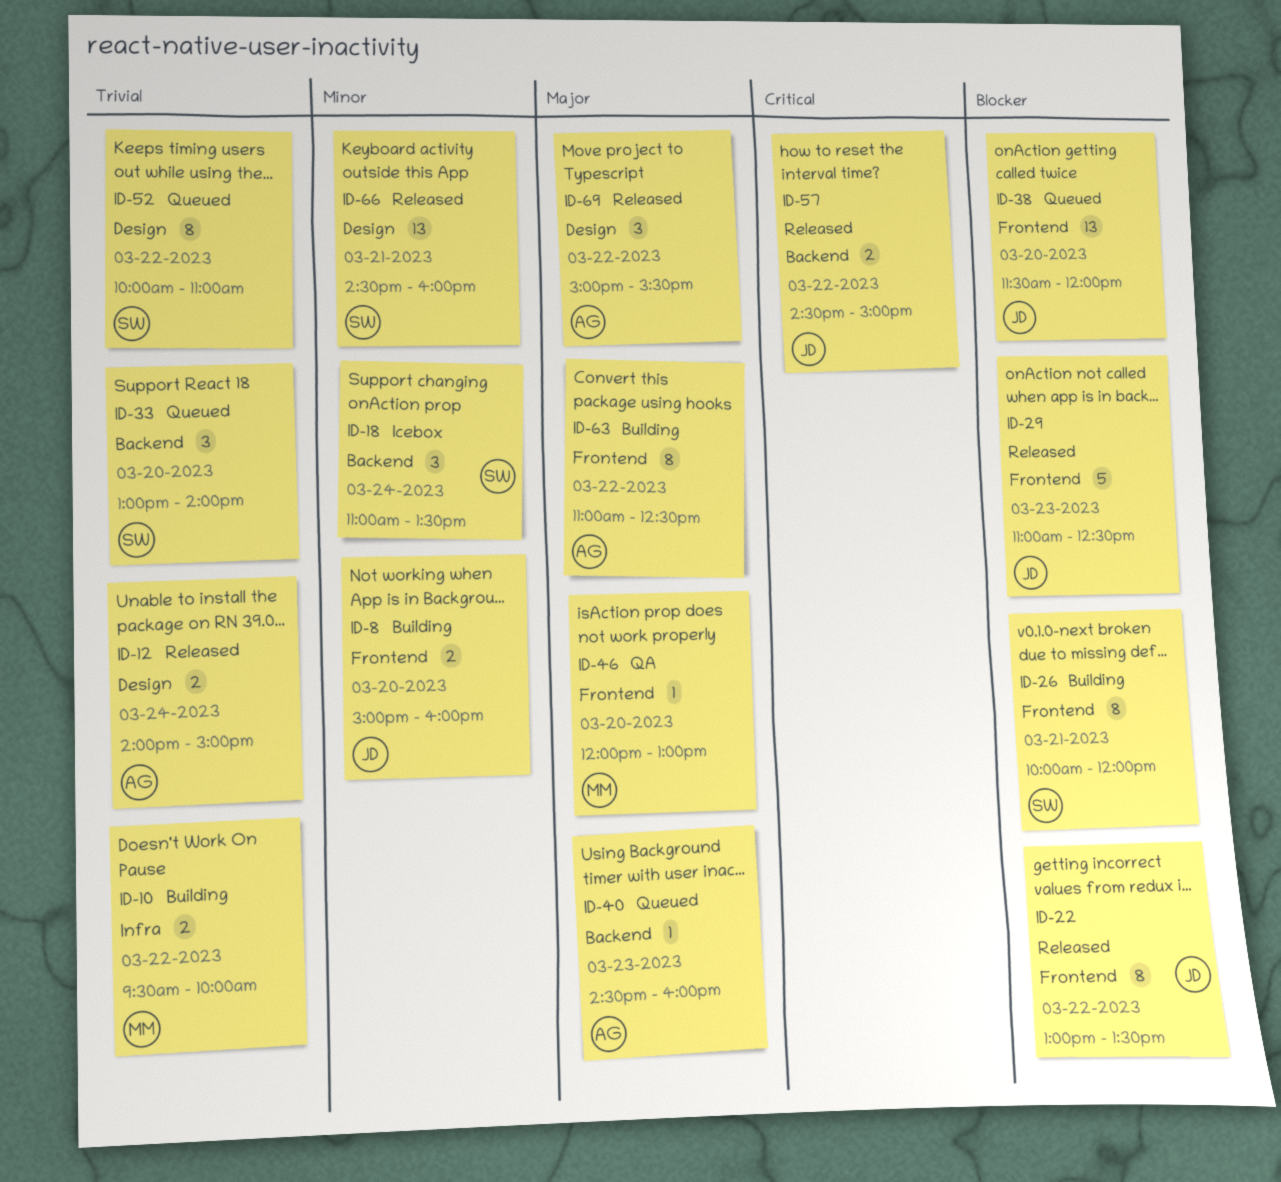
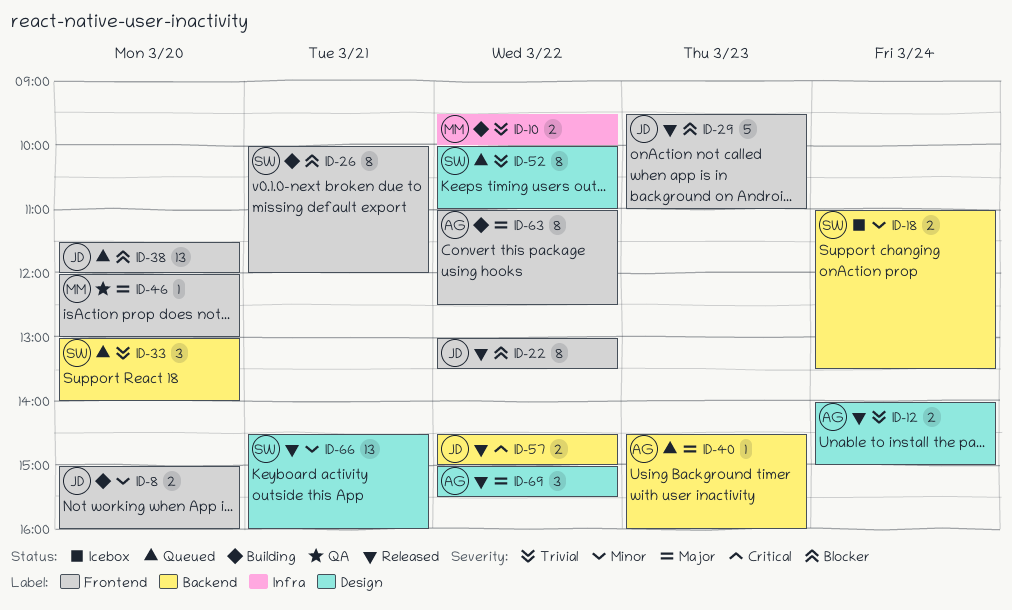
ID-18, estimate: 3 -> 2
ID-29, begins: 11:00 -> 09:30
ID-29, ends: 12:30 -> 11:00

